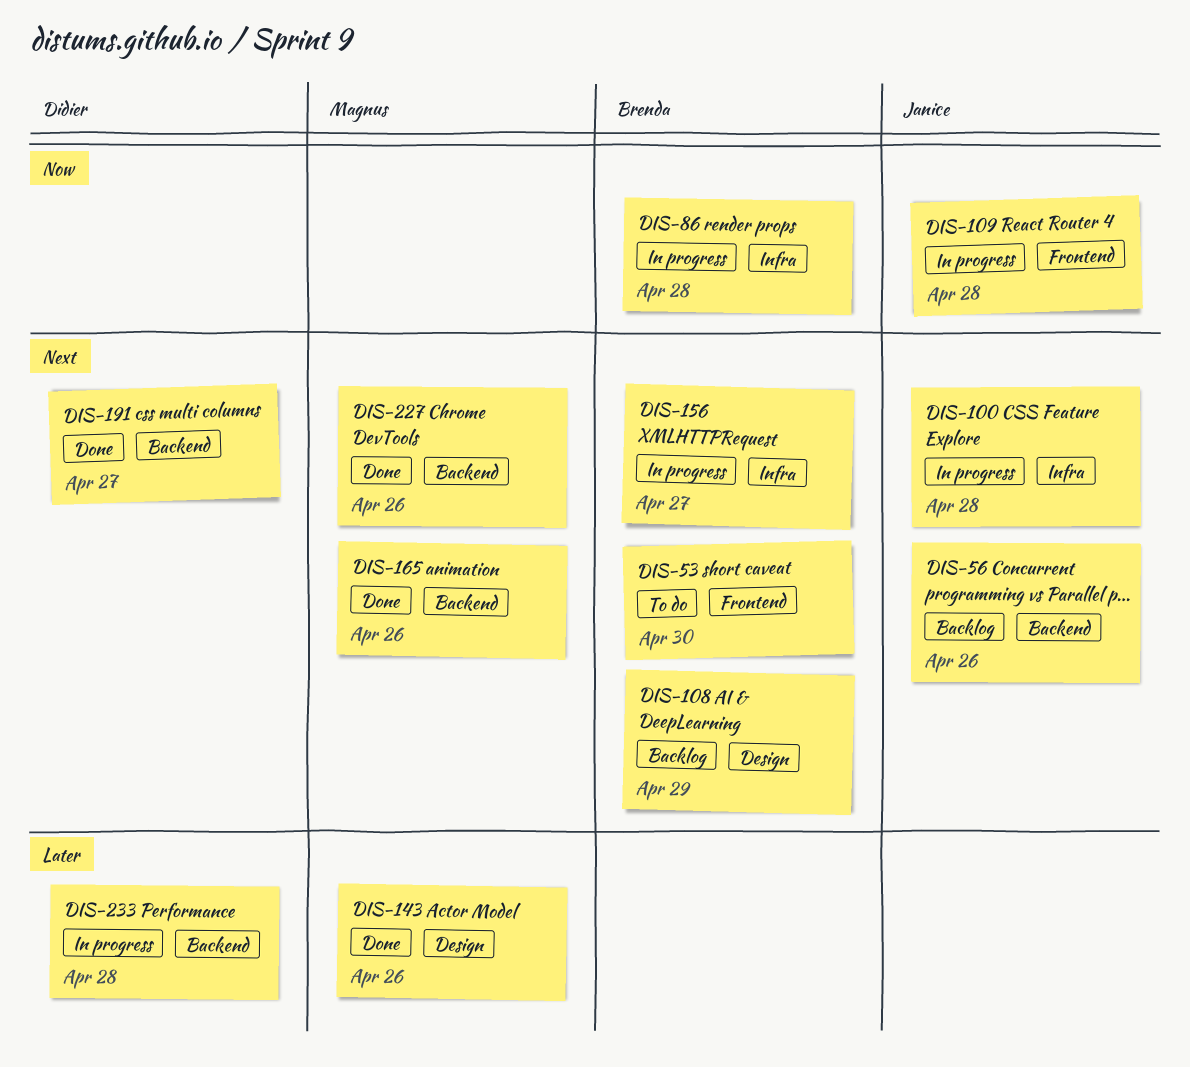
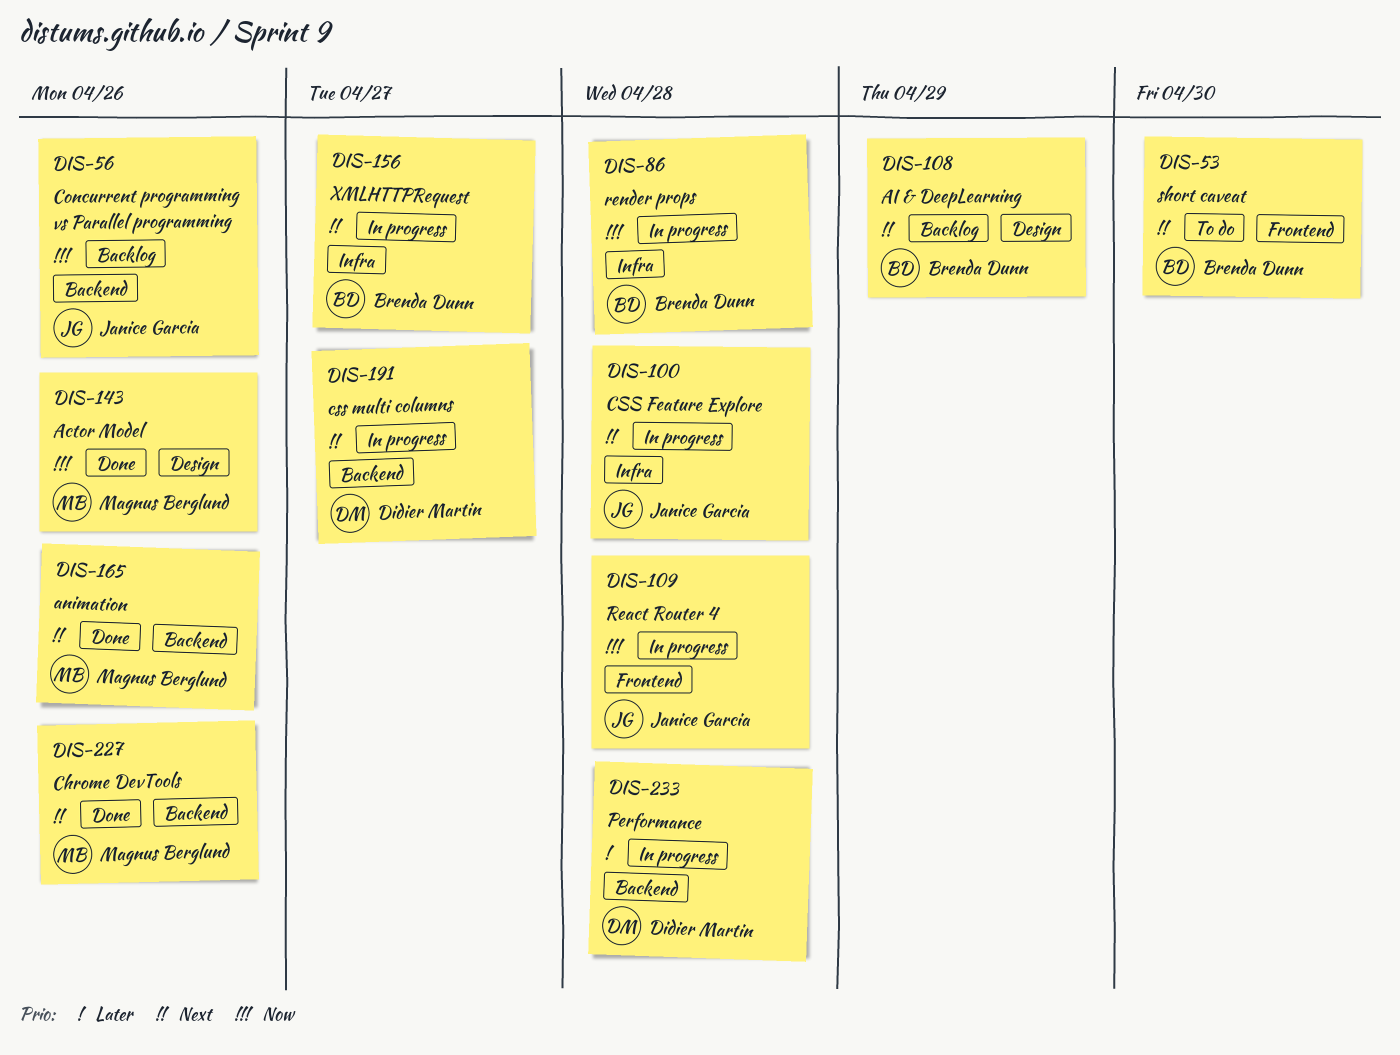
DIS-56, priority: Next -> Now
DIS-143, priority: Later -> Now
DIS-191, status: Done -> In progress

